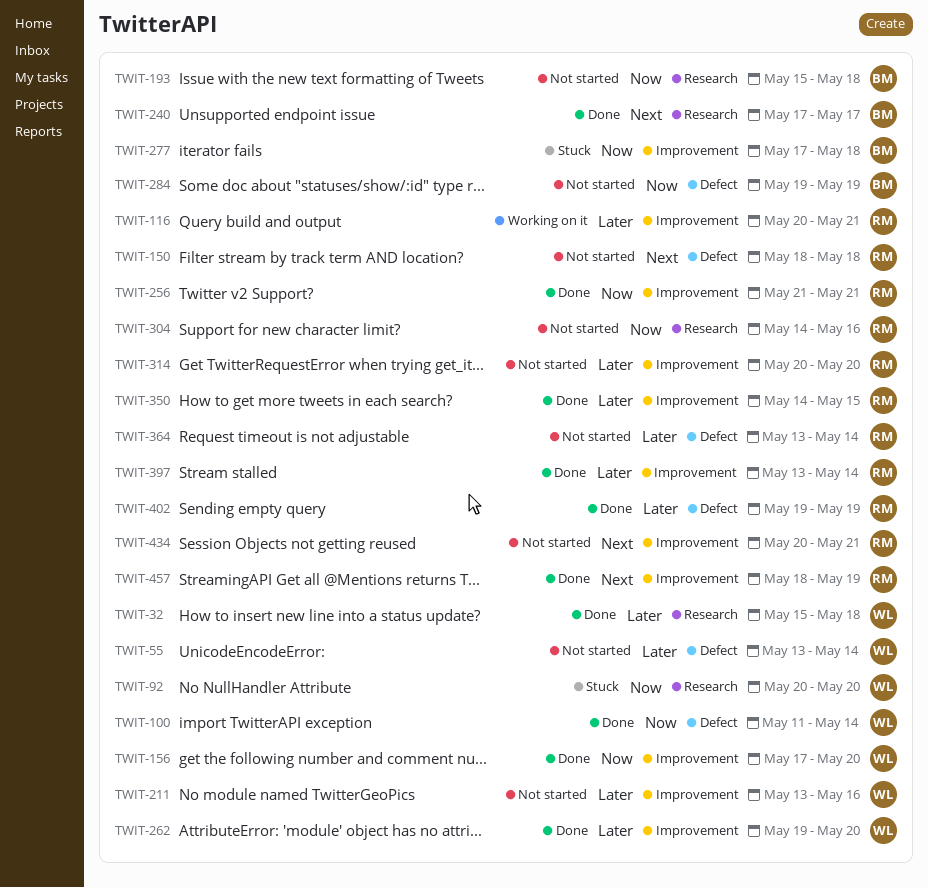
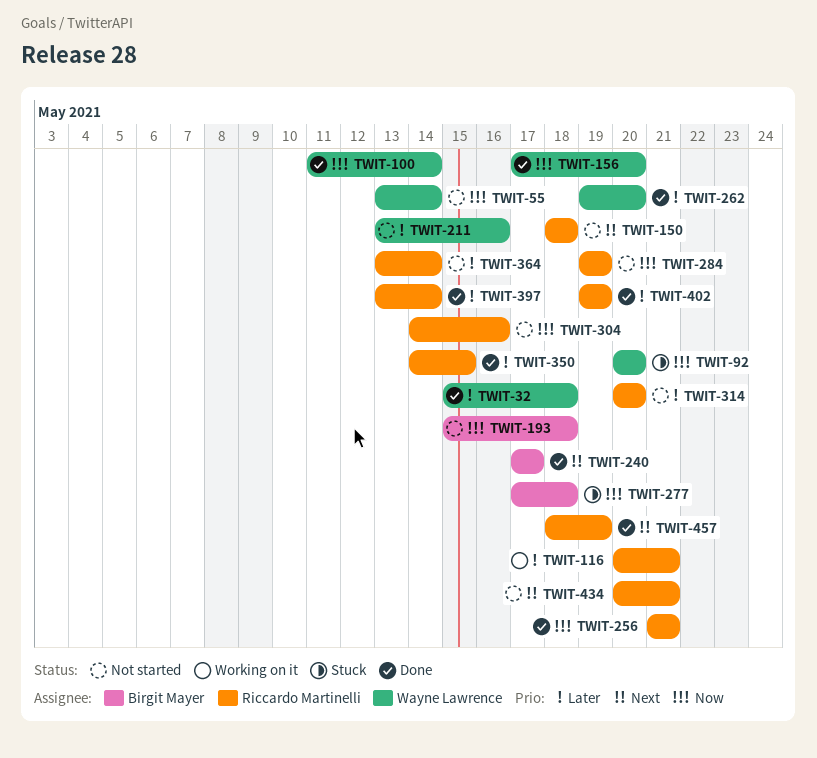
TWIT-55, priority: Later -> Now
TWIT-284, owner: Birgit Mayer -> Riccardo Martinelli

